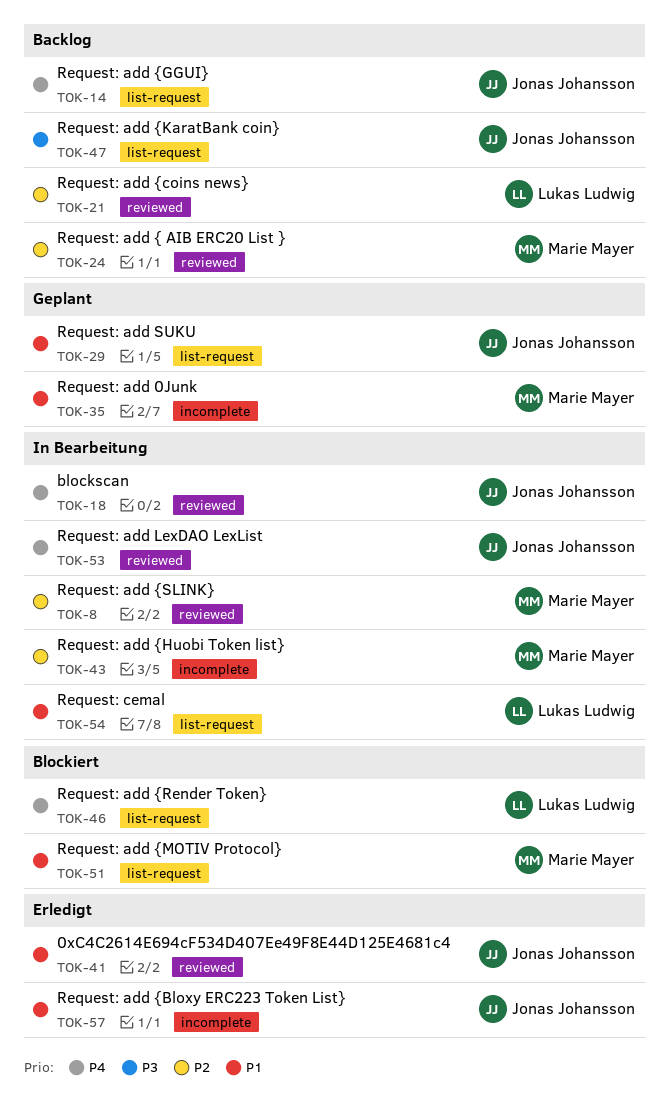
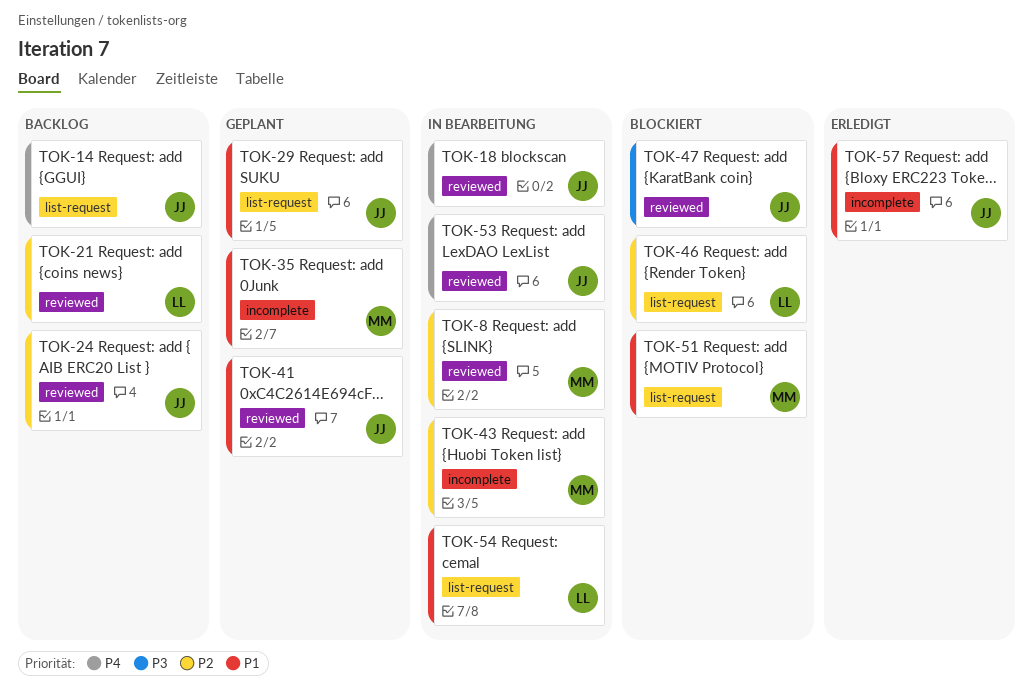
TOK-24, owner: Marie Mayer -> Jonas Johansson
TOK-41, status: Erledigt -> Geplant
TOK-46, priority: P4 -> P2
TOK-47, status: Backlog -> Blockiert
TOK-47, label: list-request -> reviewed

